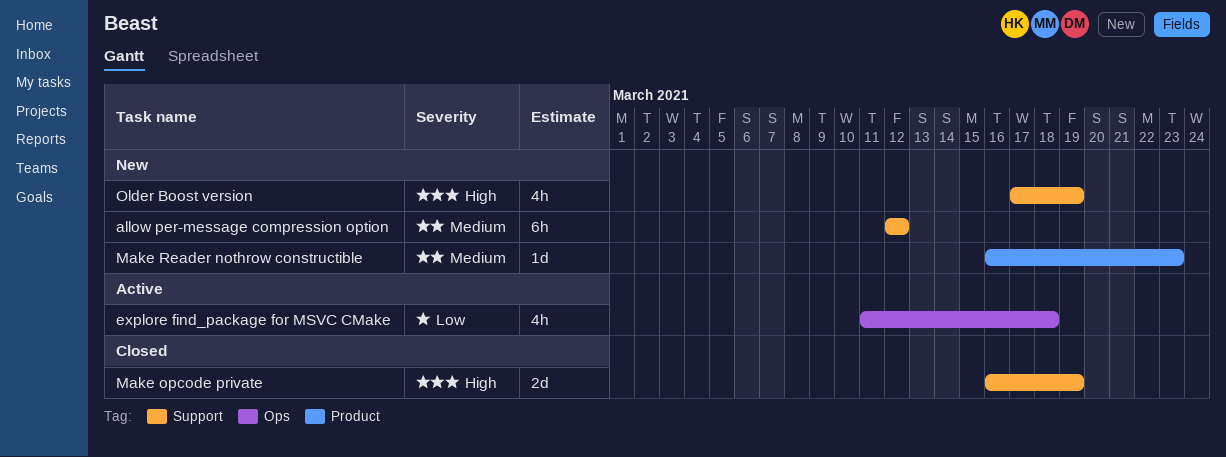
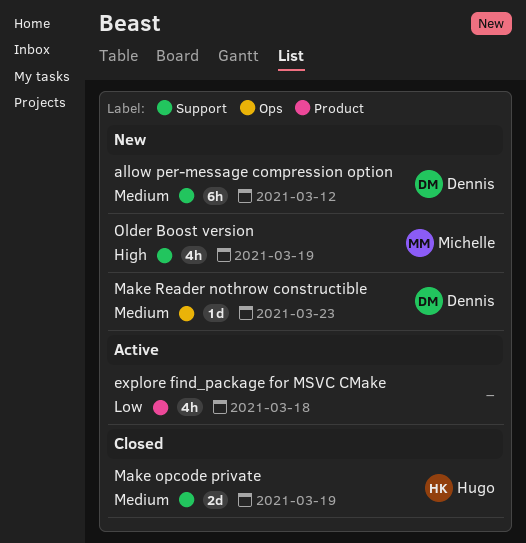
explore find_package for MSVC CMake, label: Ops -> Product
Make opcode private, priority: High -> Medium
Make Reader nothrow constructible, label: Product -> Ops

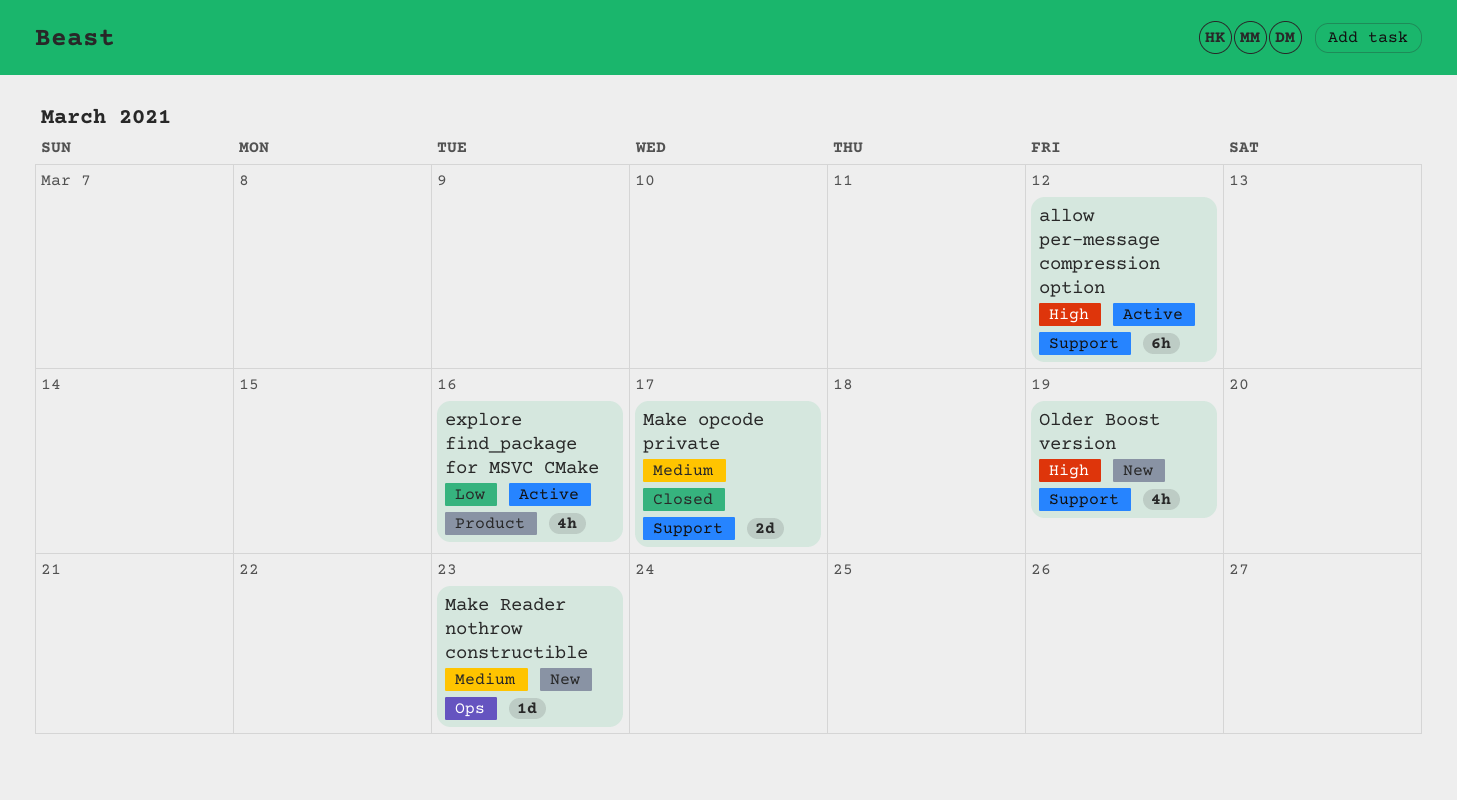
allow per-message compression option, status: New -> Active
allow per-message compression option, priority: Medium -> High
explore find_package for MSVC CMake, due: Mar 18 -> Mar 16
Make opcode private, due: Mar 19 -> Mar 17

